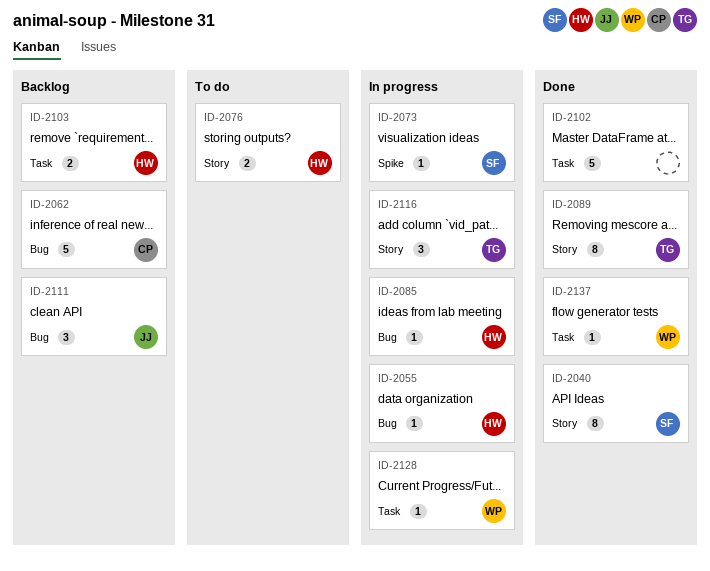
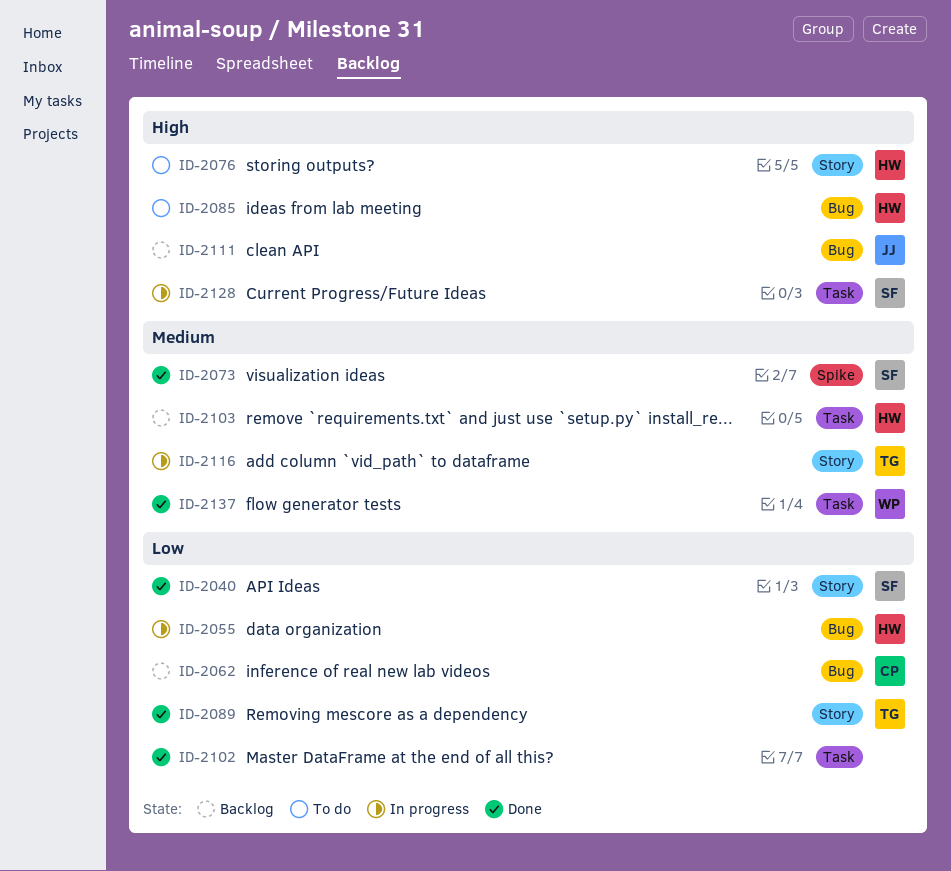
ID-2073, status: In progress -> Done
ID-2085, status: In progress -> To do
ID-2128, owner: WP -> SF

